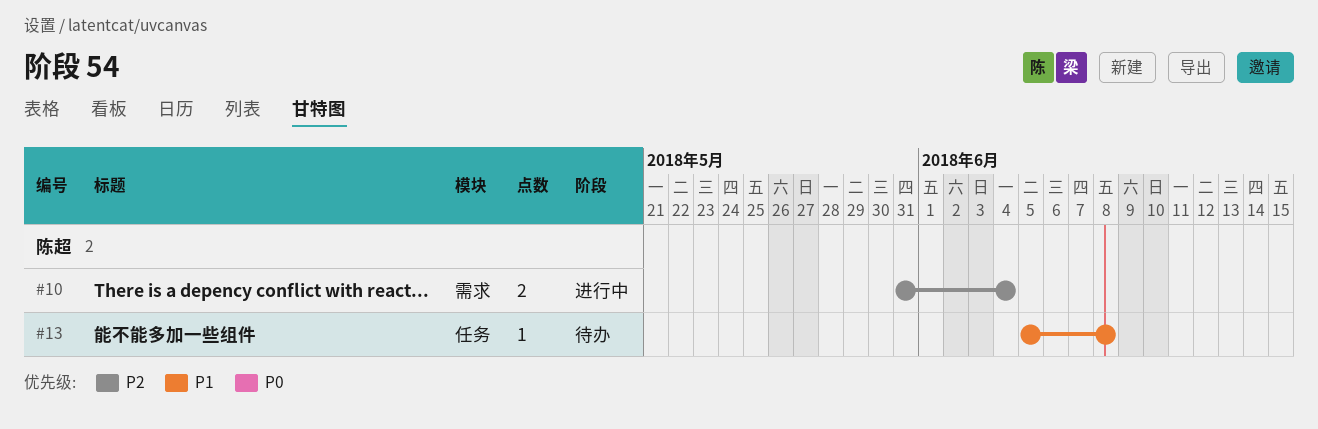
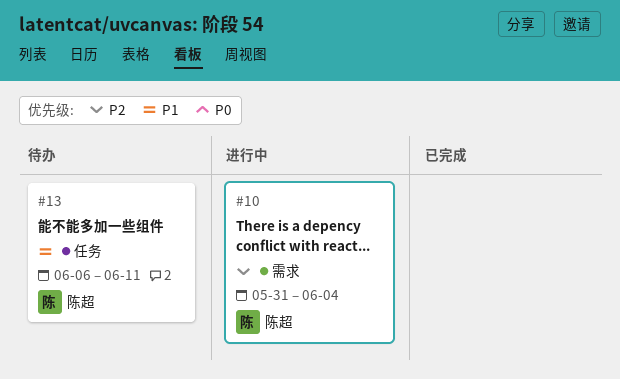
#13, start: Jun 5 -> Jun 6
#13, due: Jun 8 -> Jun 11

